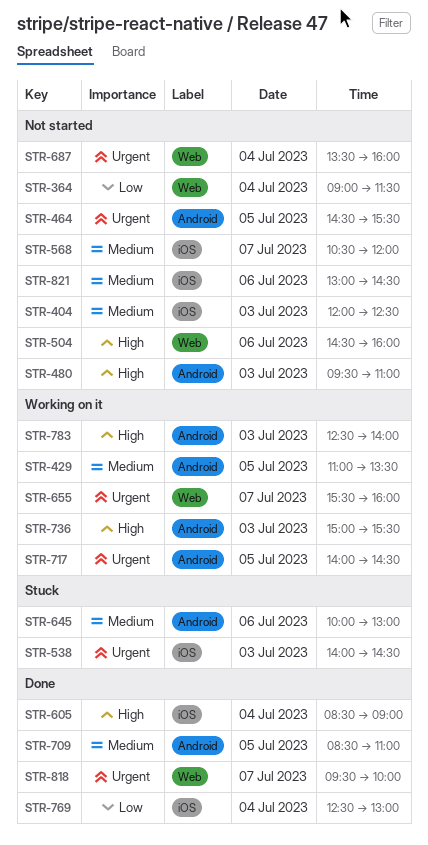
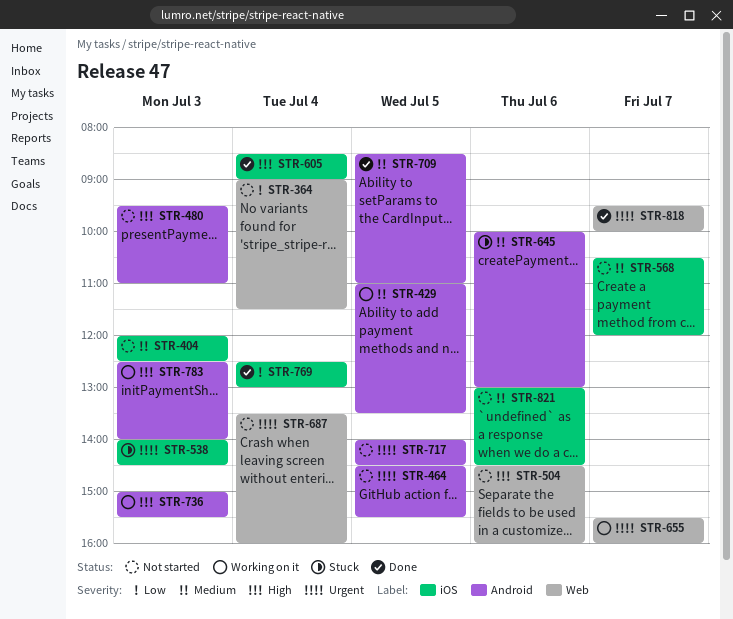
STR-717, status: Working on it -> Not started

